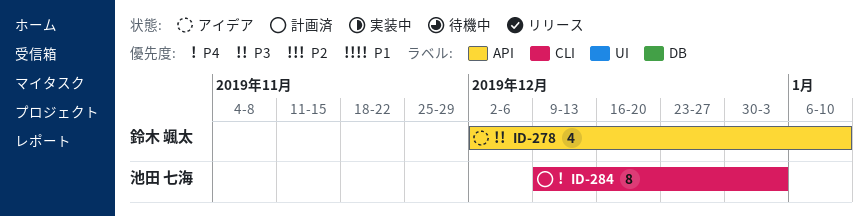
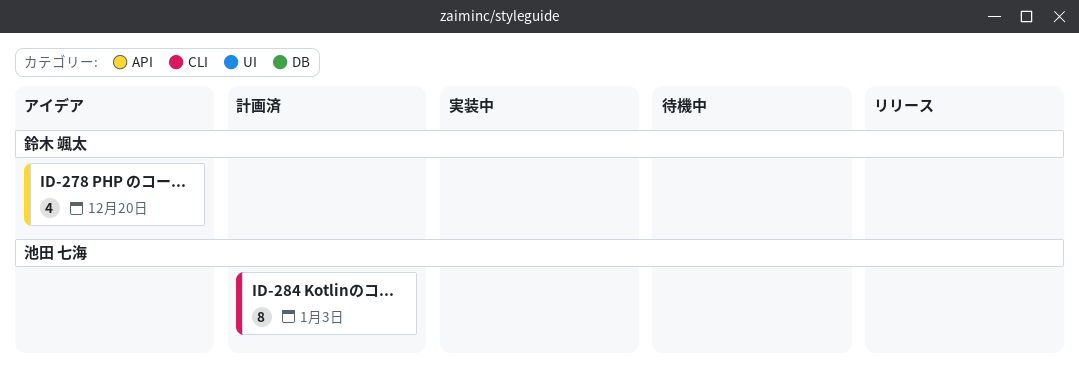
ID-278, due: Jan 10 -> Dec 20

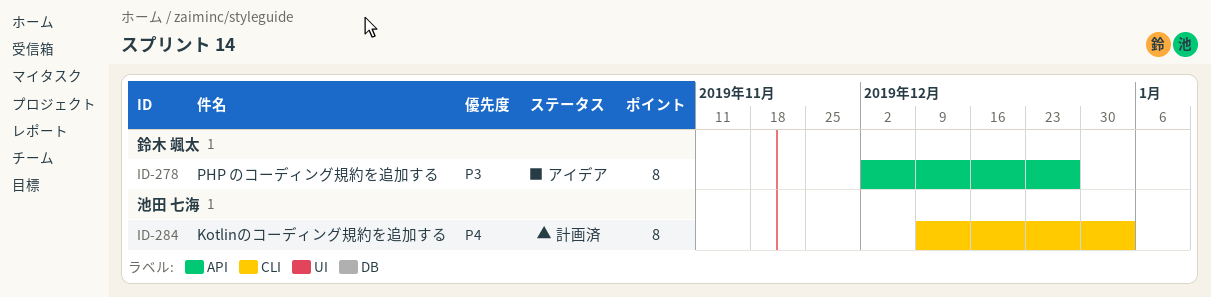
ID-278, estimate: 4 -> 8
ID-278, due: Dec 20 -> Dec 27

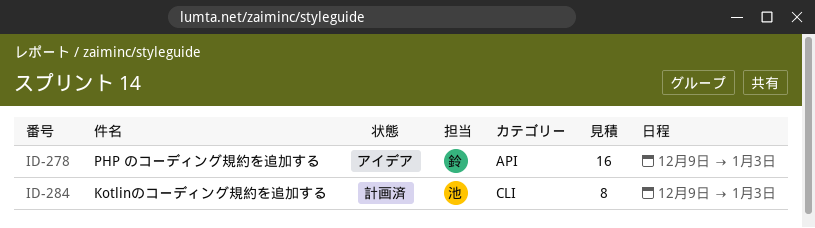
ID-278, estimate: 8 -> 16
ID-278, start: Dec 2 -> Dec 9
ID-278, due: Dec 27 -> Jan 3

